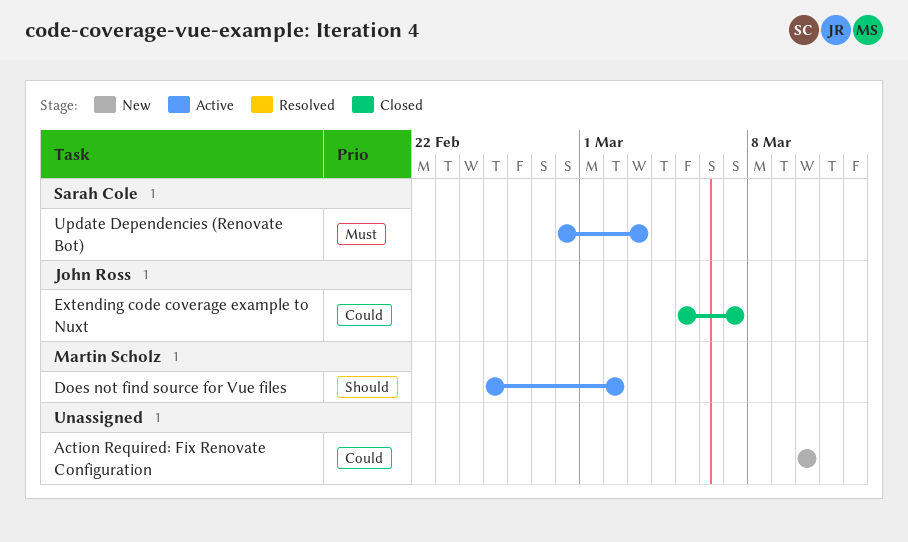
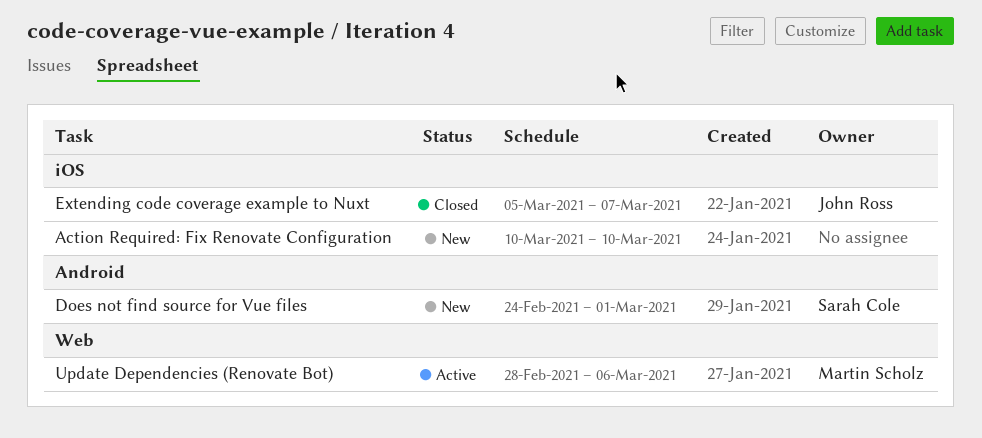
Does not find source for Vue files, status: Active -> New
Does not find source for Vue files, owner: Martin Scholz -> Sarah Cole
Does not find source for Vue files, start: Feb 25 -> Feb 24
Does not find source for Vue files, due: Mar 2 -> Mar 1
Update Dependencies (Renovate Bot), owner: Sarah Cole -> Martin Scholz
Update Dependencies (Renovate Bot), due: Mar 3 -> Mar 6

